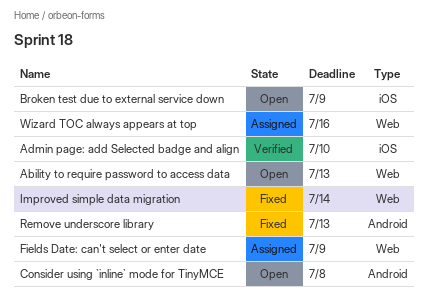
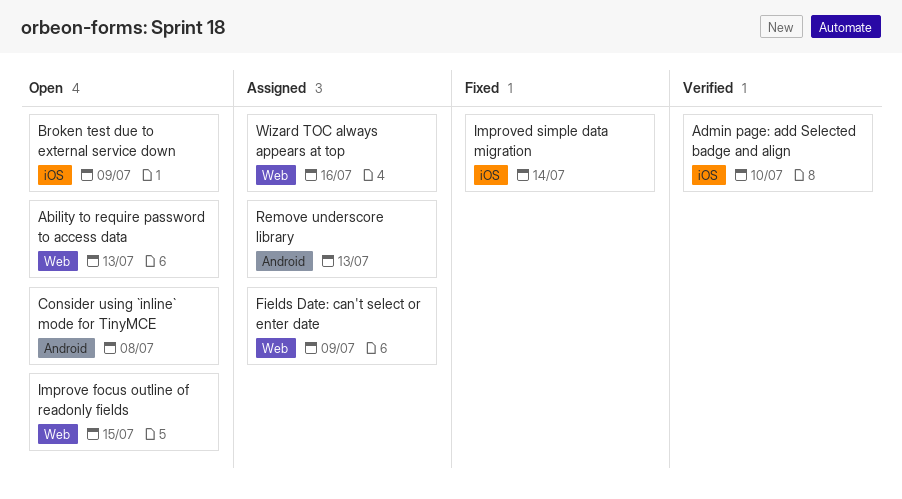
Improve focus outline of readonly fields: none -> present
Improved simple data migration, label: Web -> iOS
Remove underscore library, status: Fixed -> Assigned

